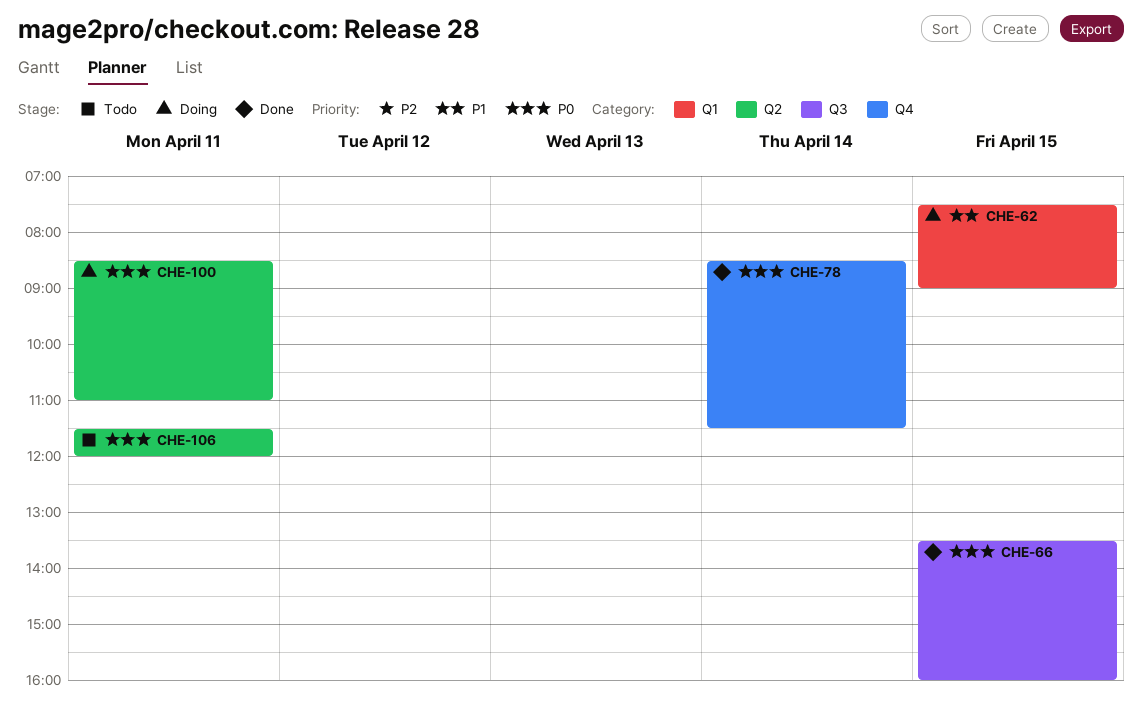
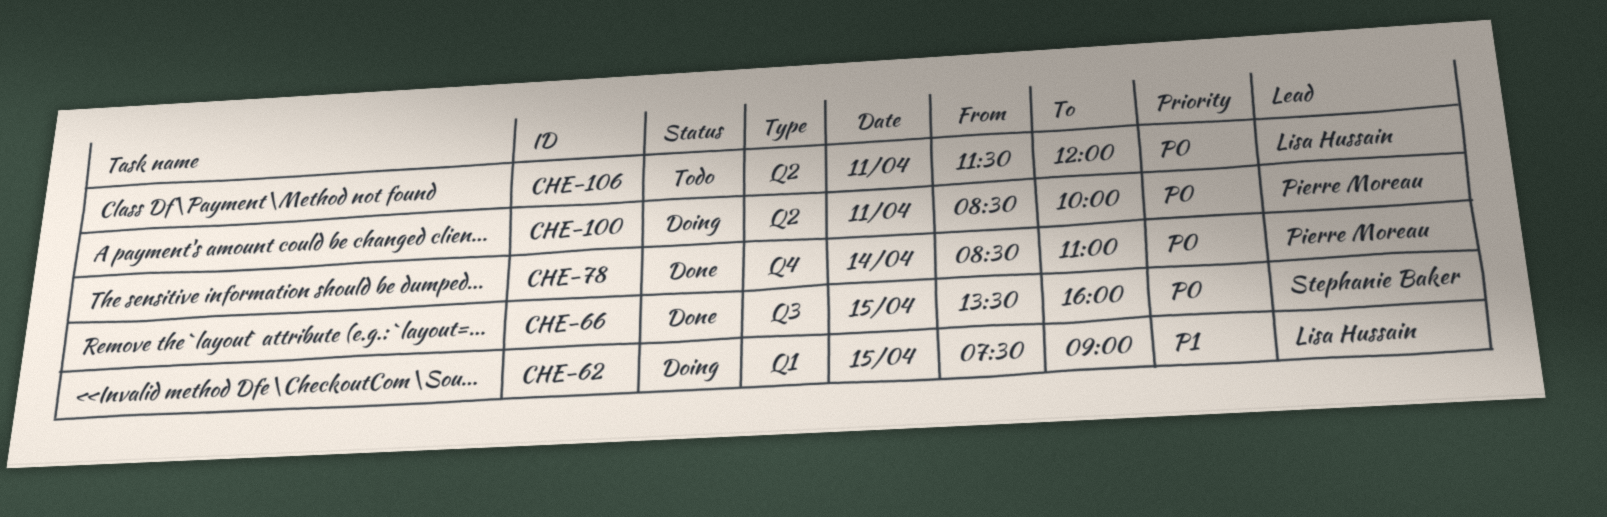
CHE-78, ends: 11:30 -> 11:00
CHE-100, ends: 11:00 -> 10:00

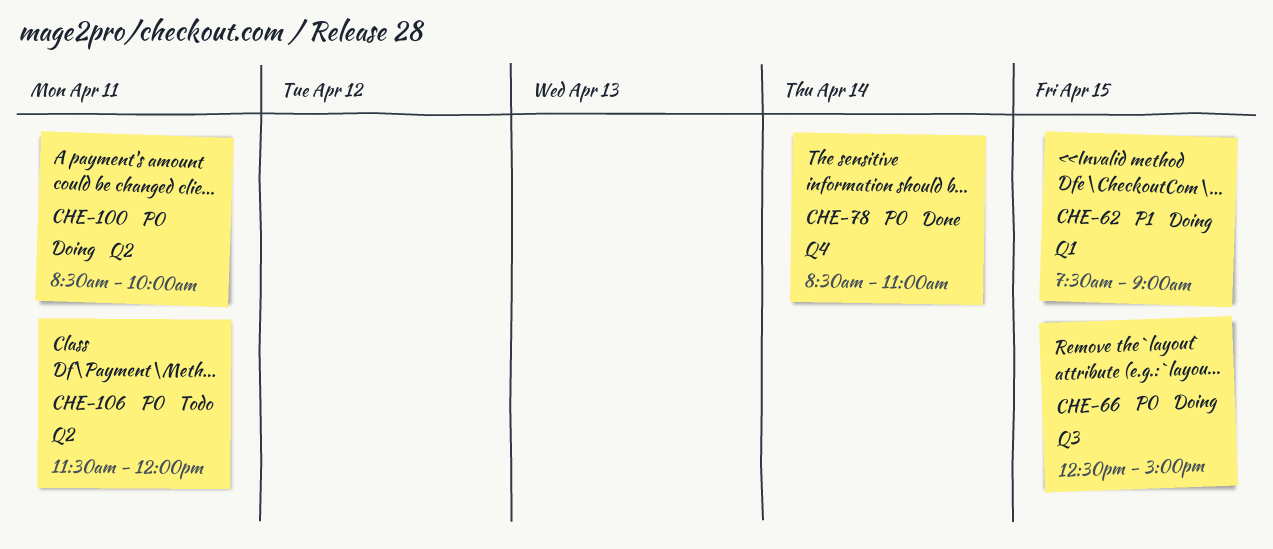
CHE-66, status: Done -> Doing
CHE-66, begins: 13:30 -> 12:30
CHE-66, ends: 16:00 -> 15:00

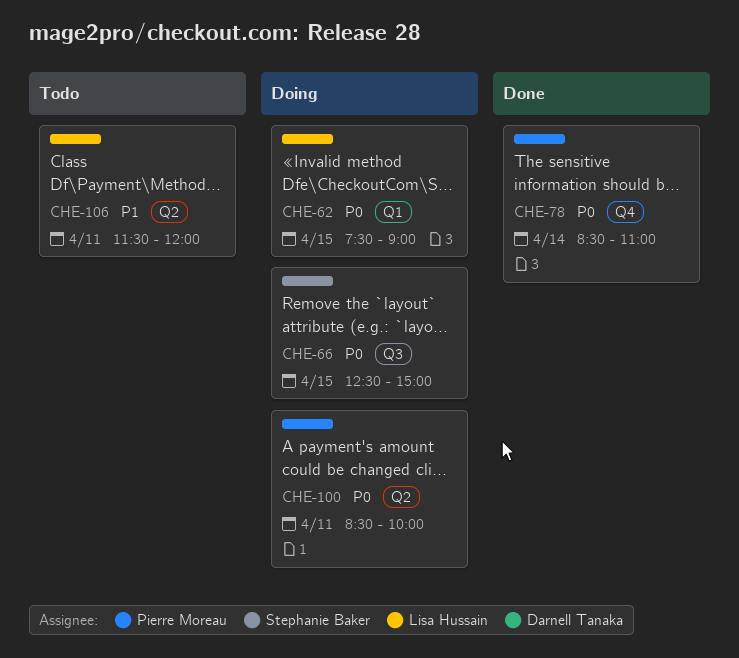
CHE-62, priority: P1 -> P0
CHE-106, priority: P0 -> P1

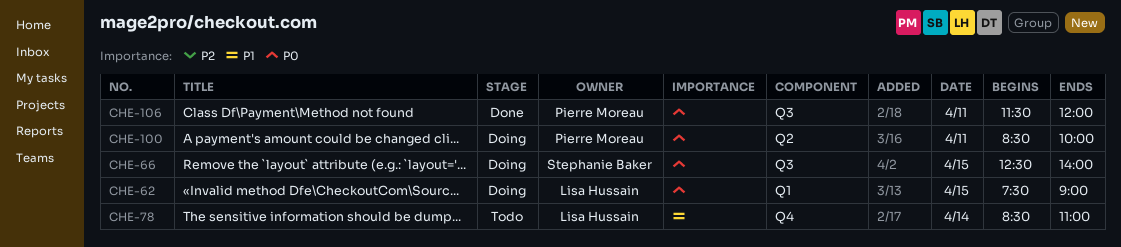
CHE-66, ends: 15:00 -> 14:00
CHE-78, status: Done -> Todo
CHE-78, owner: Pierre Moreau -> Lisa Hussain
CHE-78, priority: P0 -> P1
CHE-106, status: Todo -> Done
CHE-106, owner: Lisa Hussain -> Pierre Moreau
CHE-106, priority: P1 -> P0
CHE-106, label: Q2 -> Q3

